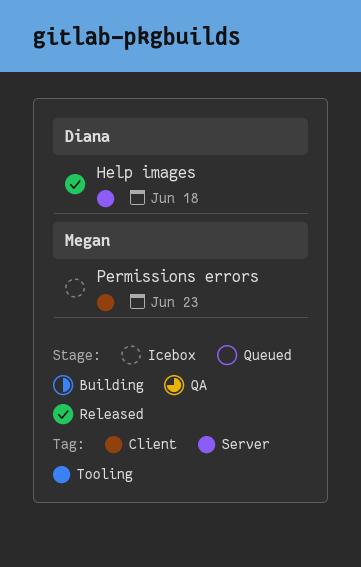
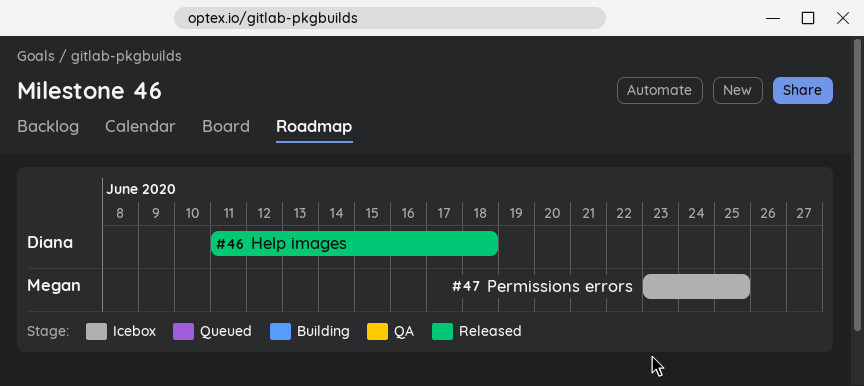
Permissions errors, due: Jun 23 -> Jun 25

